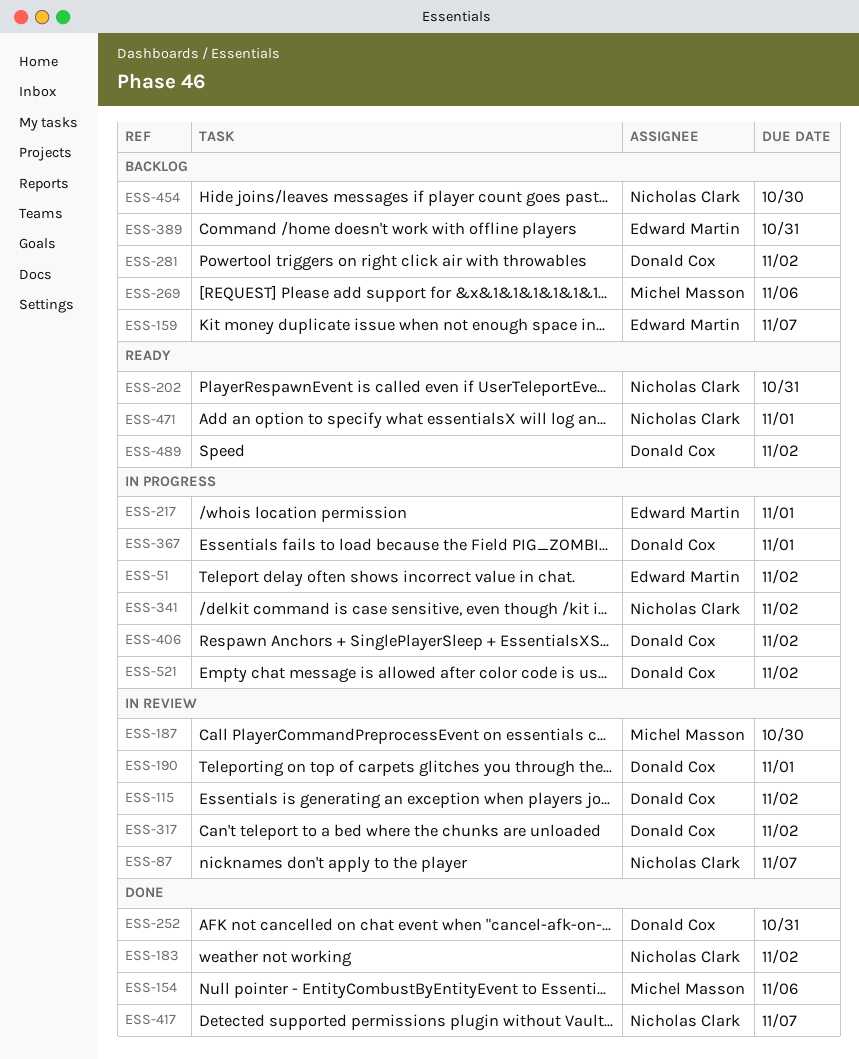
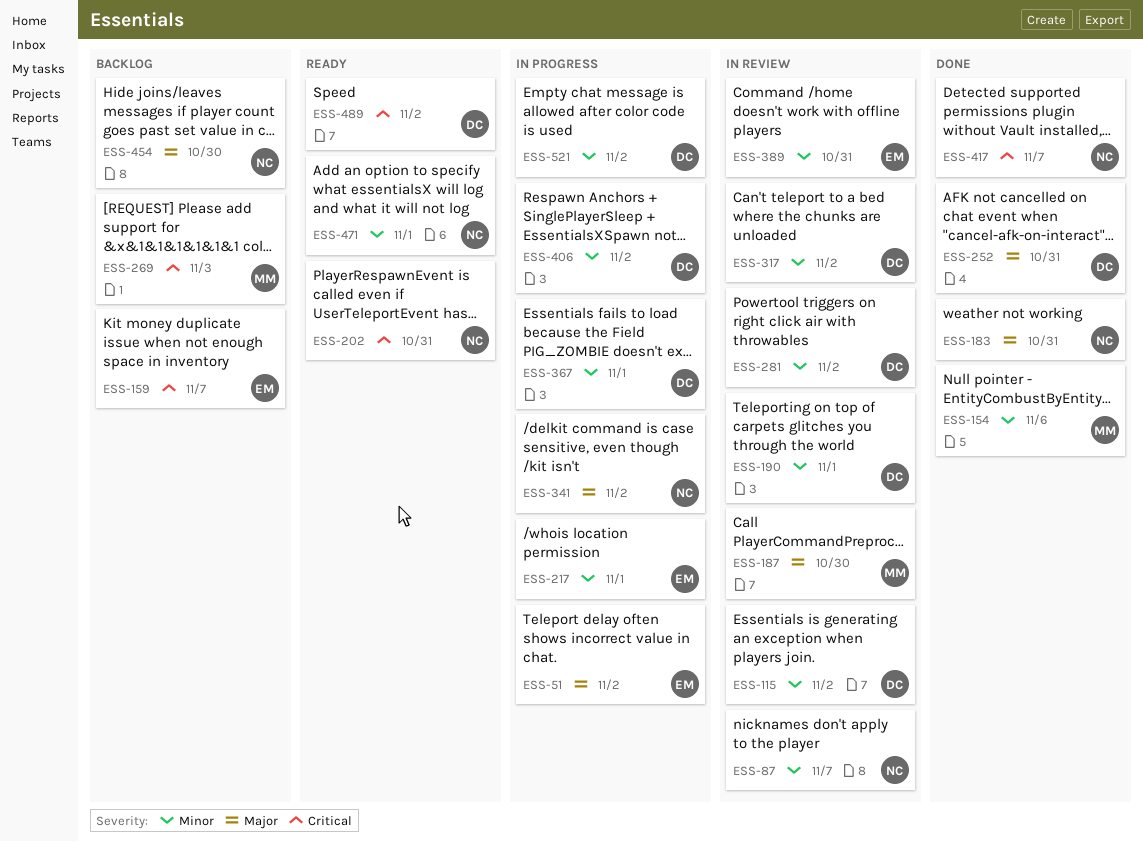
ESS-183, due: Nov 2 -> Oct 31
ESS-269, due: Nov 6 -> Nov 3
ESS-281, status: Backlog -> In review
ESS-389, status: Backlog -> In review

